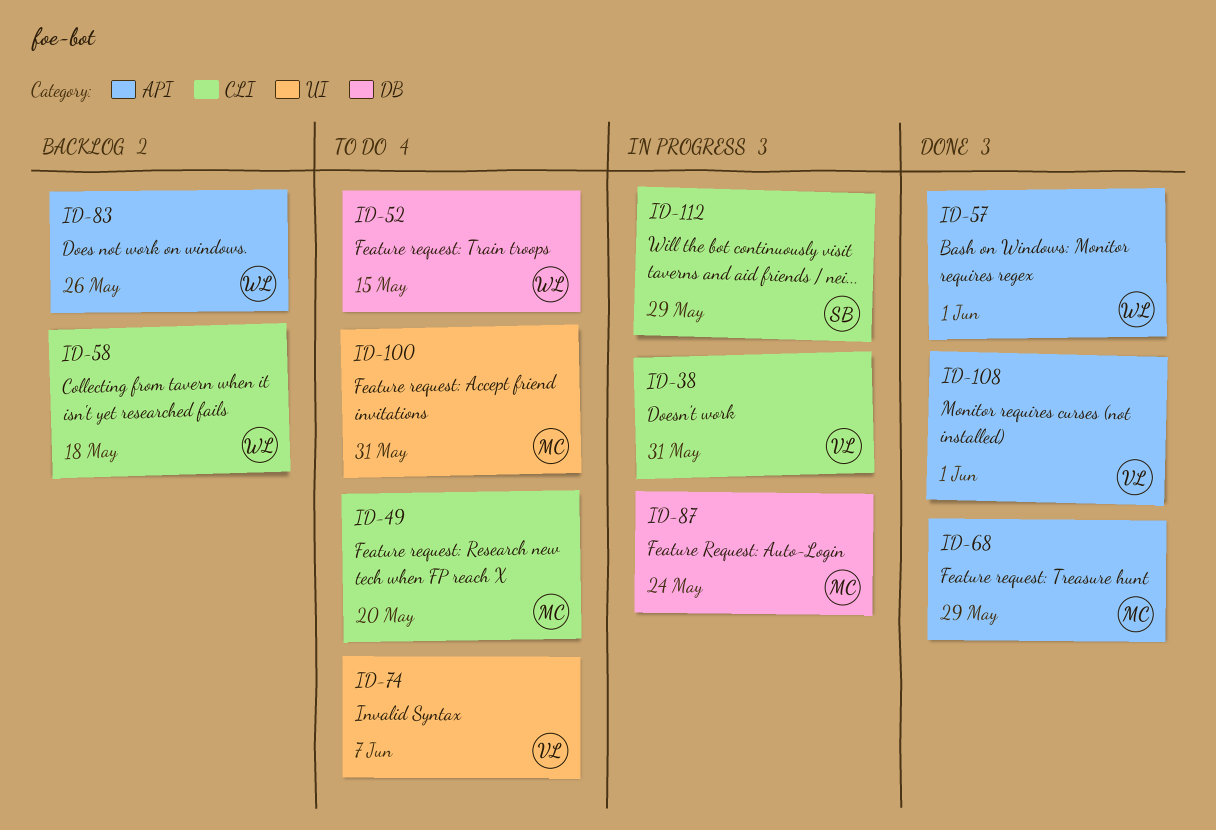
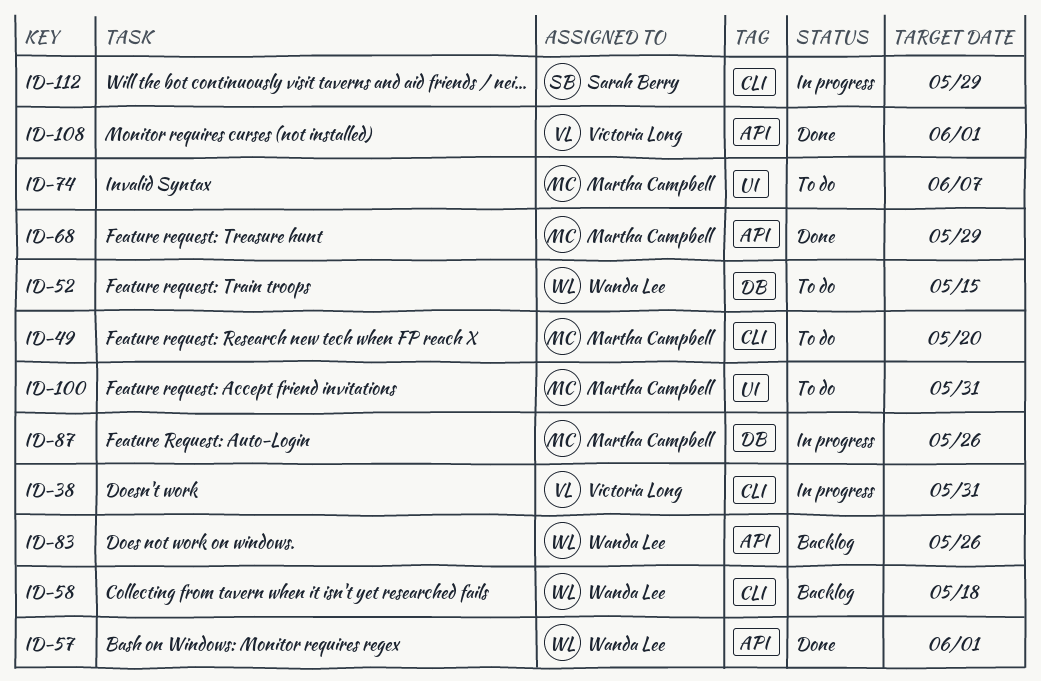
ID-74, owner: Victoria Long -> Martha Campbell
ID-87, due: May 24 -> May 26

